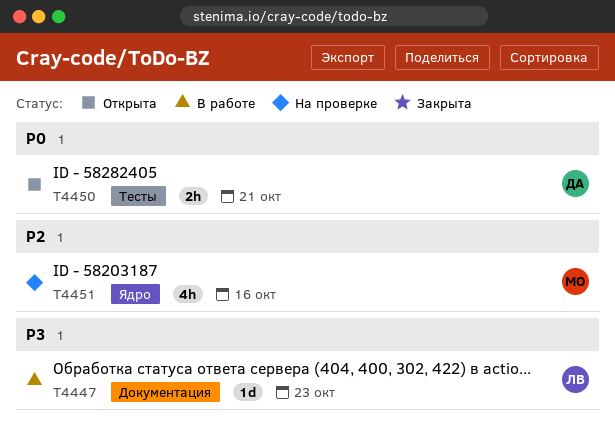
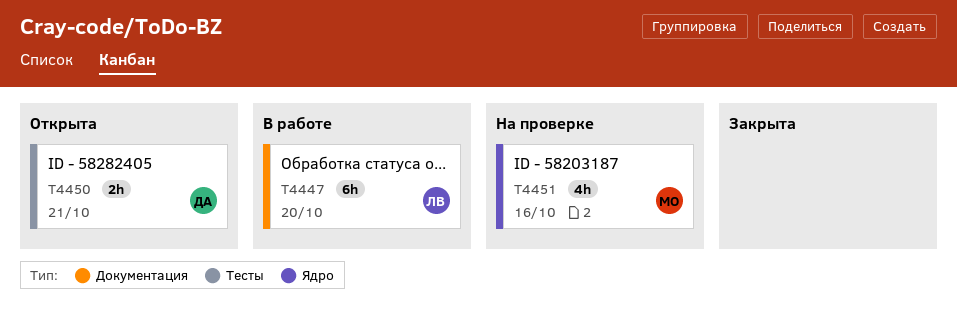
T4447, estimate: 1d -> 6h
T4447, due: Oct 23 -> Oct 20

